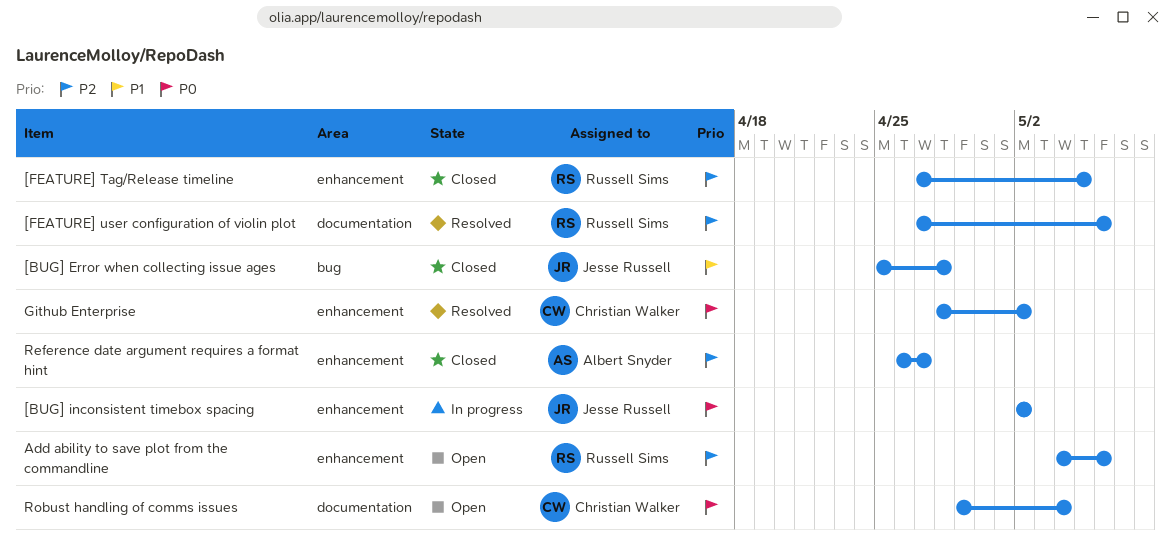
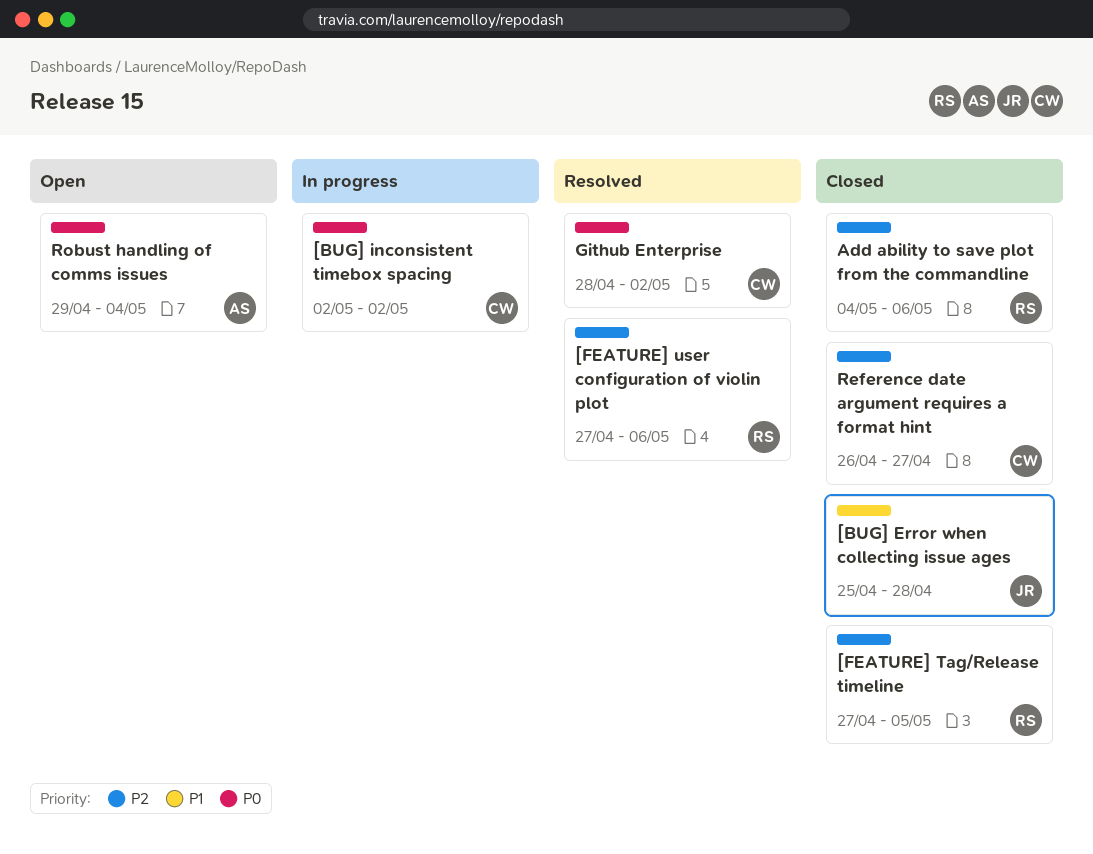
[BUG] inconsistent timebox spacing, owner: Jesse Russell -> Christian Walker
Add ability to save plot from the commandline, status: Open -> Closed
Reference date argument requires a format hint, owner: Albert Snyder -> Christian Walker
Robust handling of comms issues, owner: Christian Walker -> Albert Snyder

